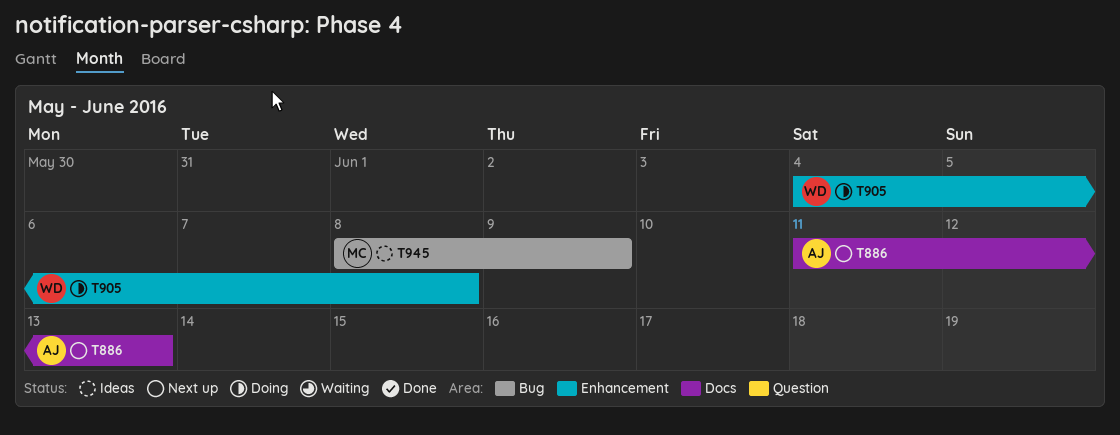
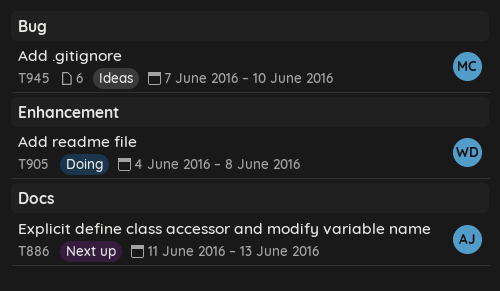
T945, start: Jun 8 -> Jun 7
T945, due: Jun 9 -> Jun 10

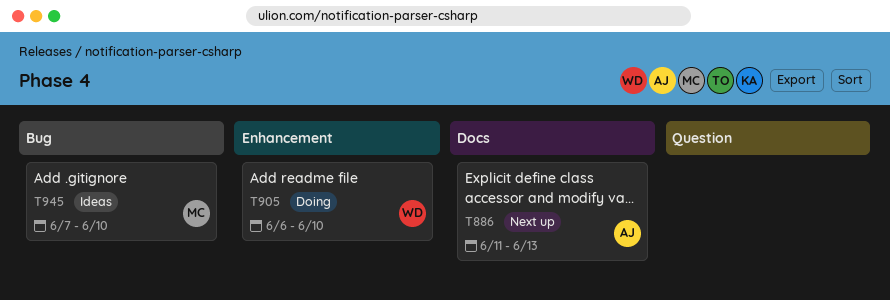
T905, start: Jun 4 -> Jun 6
T905, due: Jun 8 -> Jun 10

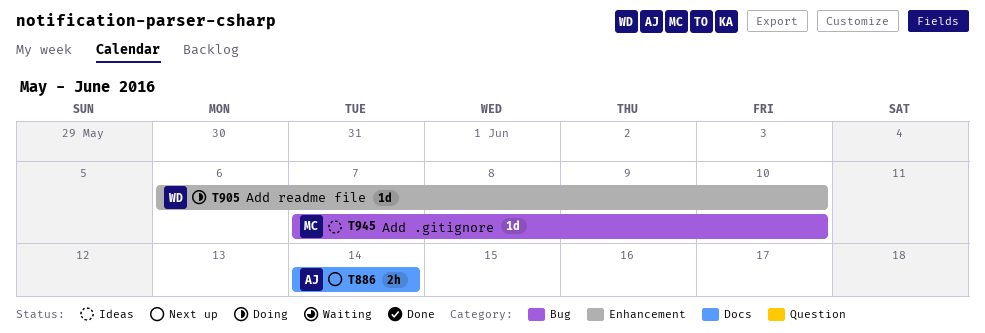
T886, start: Jun 11 -> Jun 14
T886, due: Jun 13 -> Jun 14

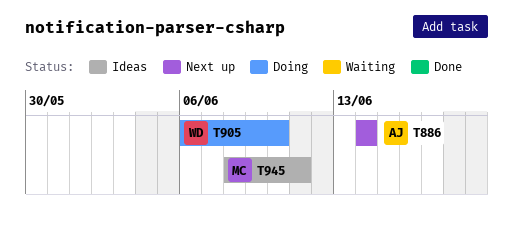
T945, start: Jun 7 -> Jun 8
T945, due: Jun 10 -> Jun 11

